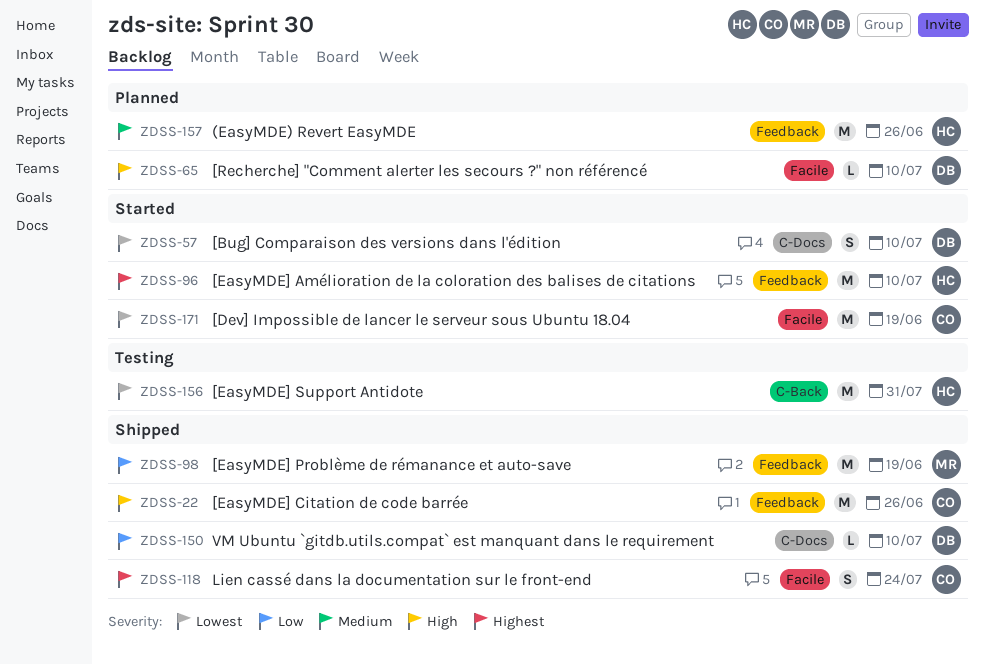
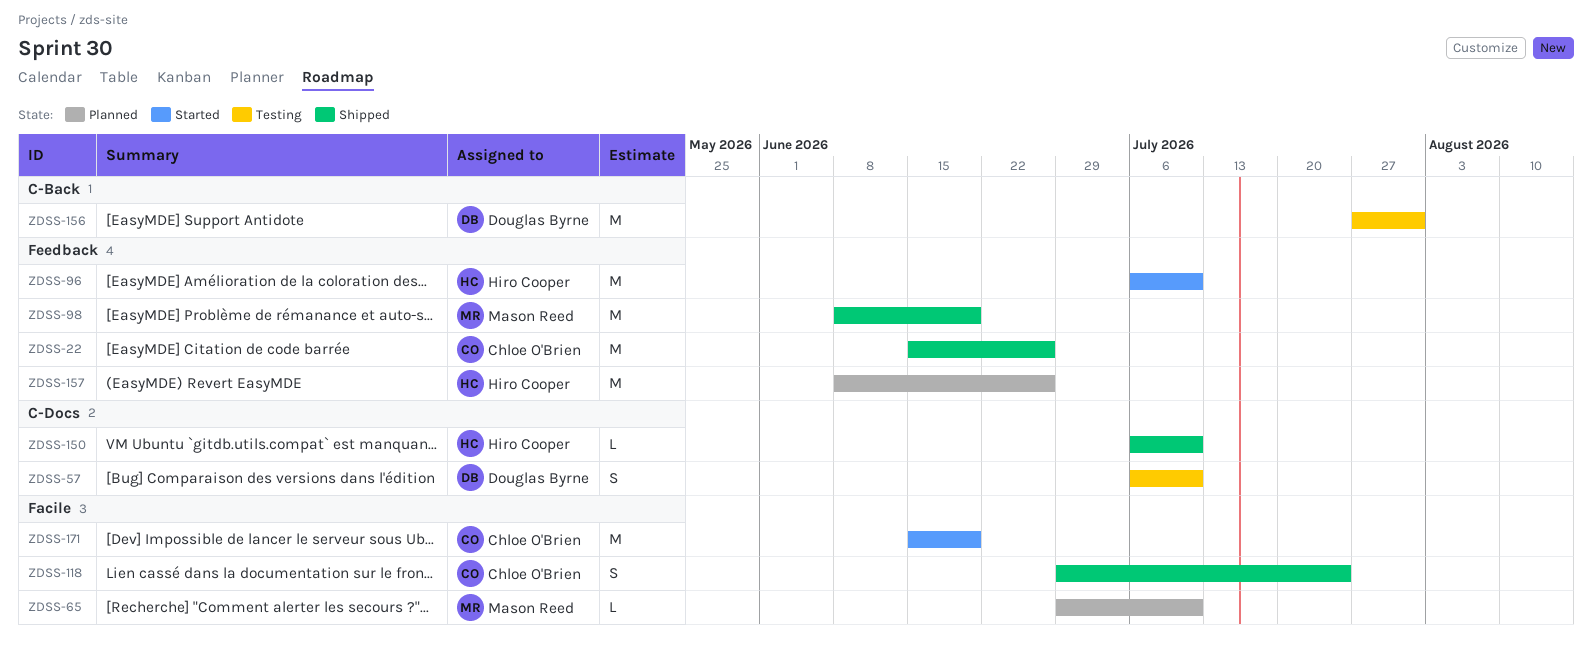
ZDSS-57, status: Started -> Testing
ZDSS-65, owner: Douglas Byrne -> Mason Reed
ZDSS-150, owner: Douglas Byrne -> Hiro Cooper
ZDSS-156, owner: Hiro Cooper -> Douglas Byrne

